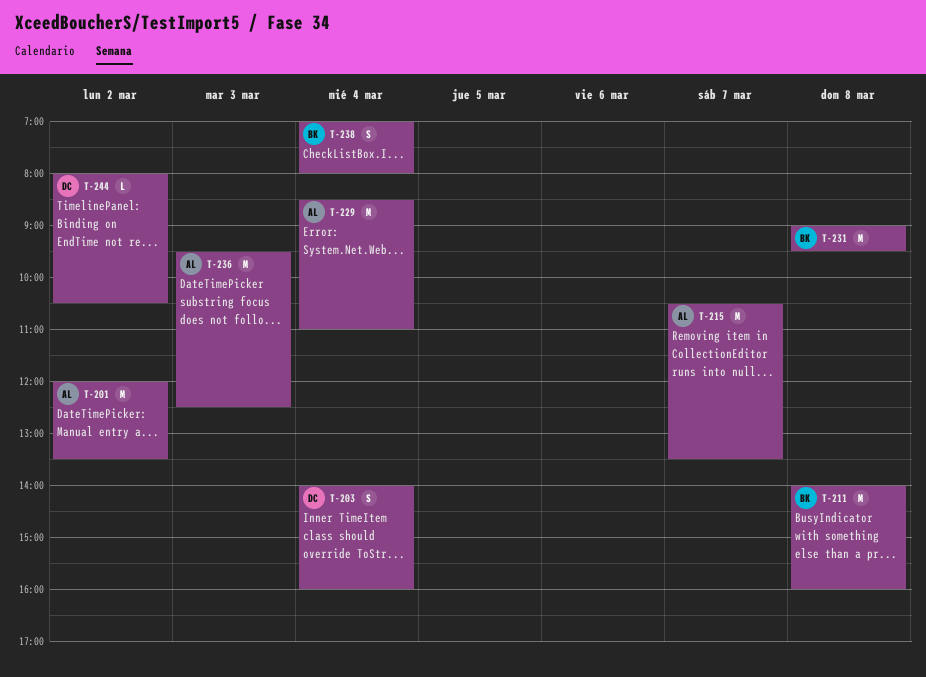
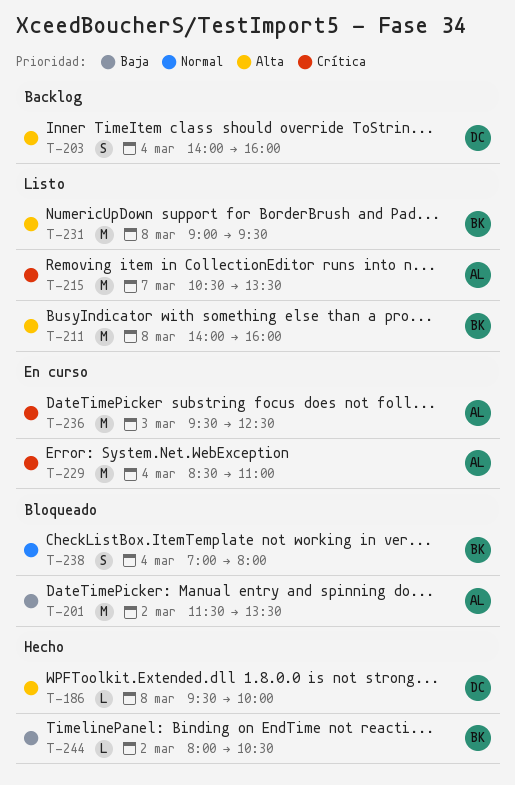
T-186: none -> present
T-201, begins: 12:00 -> 11:30
T-244, owner: DC -> BK

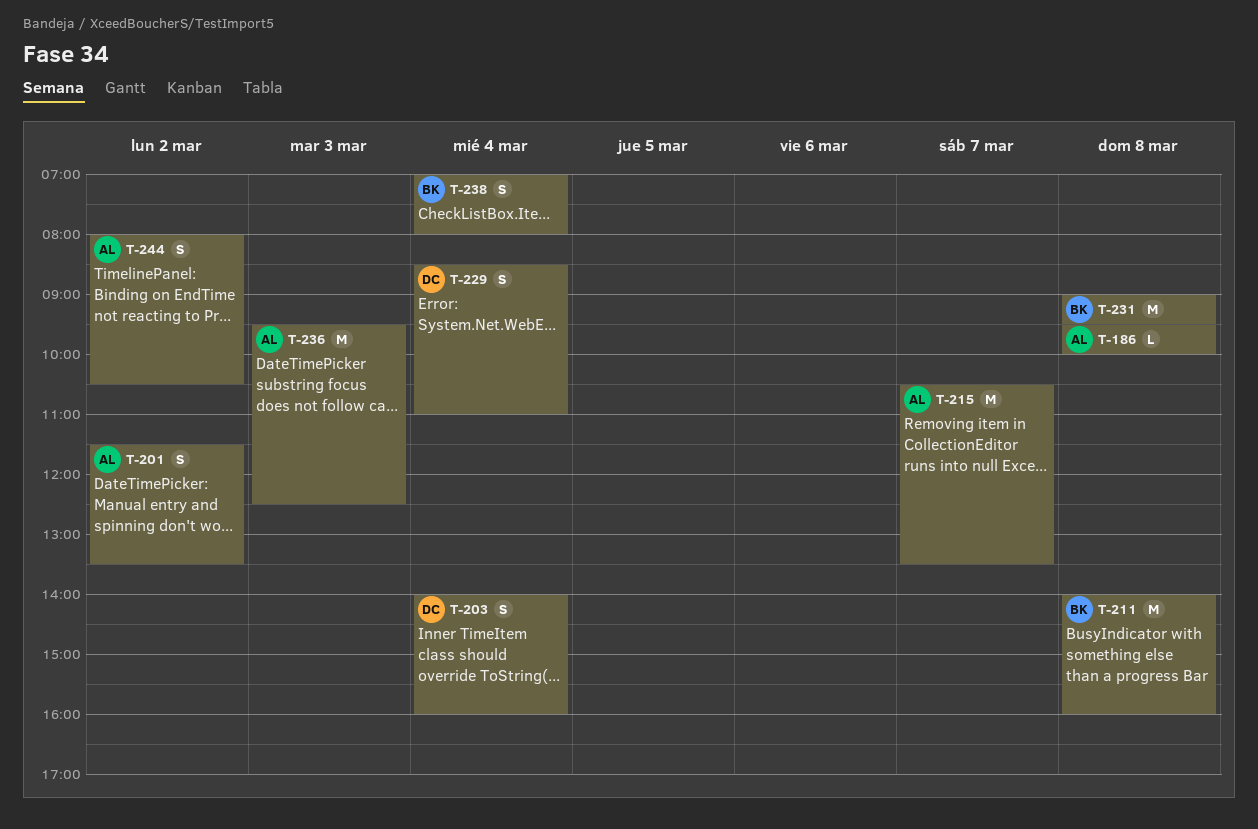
T-186, owner: DC -> AL
T-201, estimate: M -> S
T-229, owner: AL -> DC
T-229, estimate: M -> S
T-244, owner: BK -> AL
T-244, estimate: L -> S

